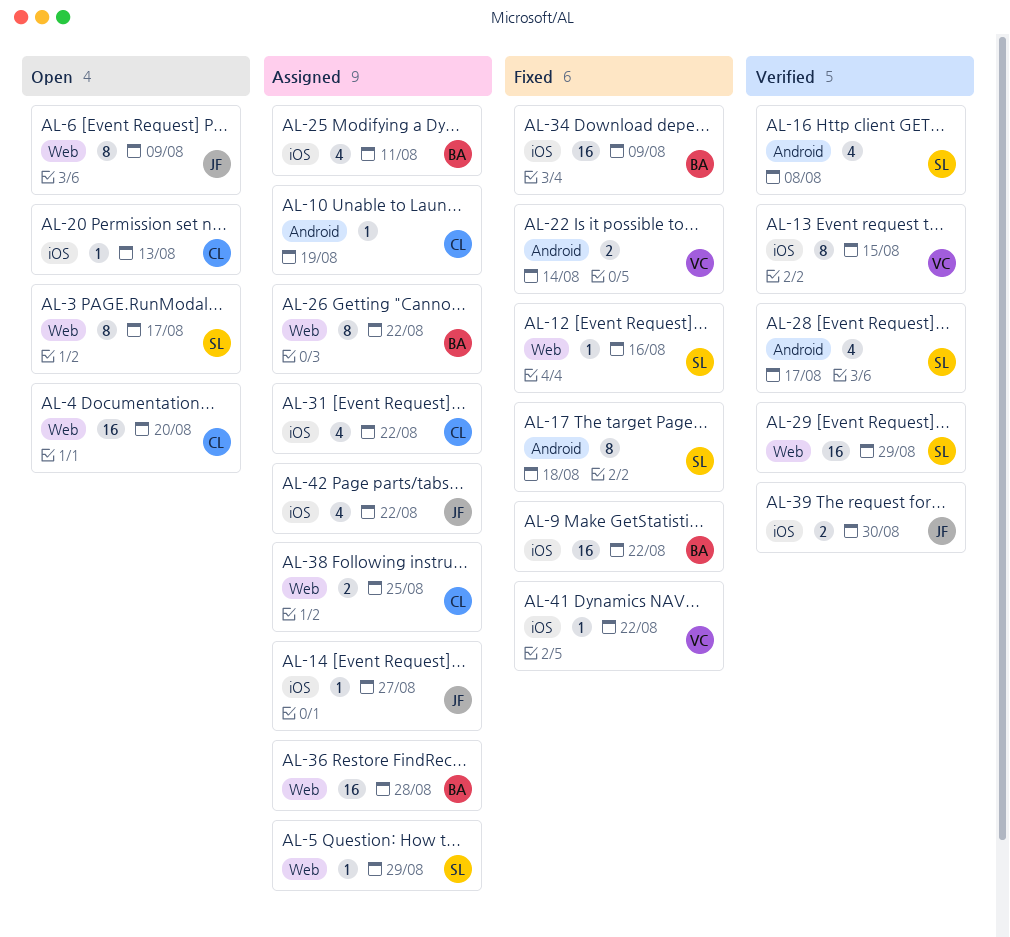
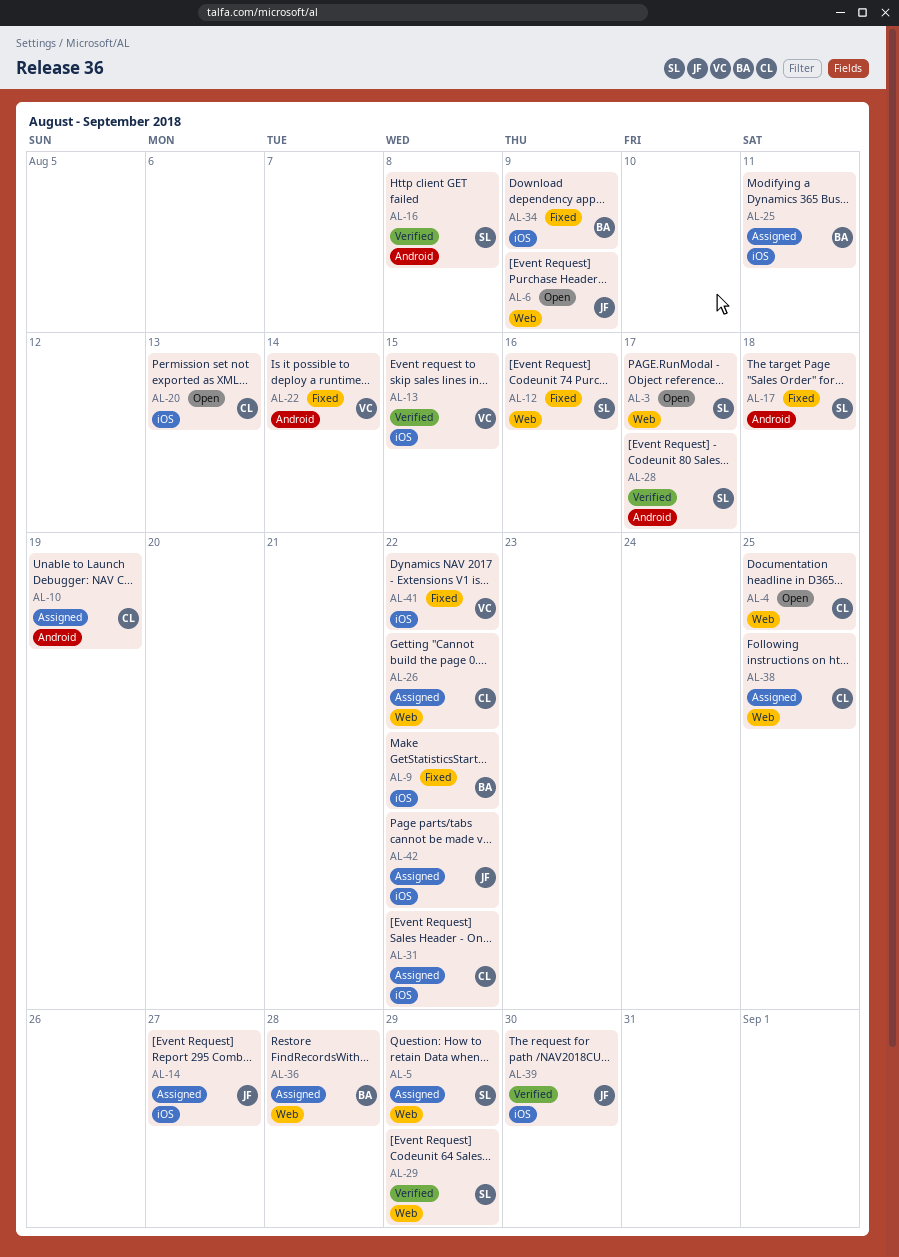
AL-4, due: Aug 20 -> Aug 25
AL-26, owner: BA -> CL

